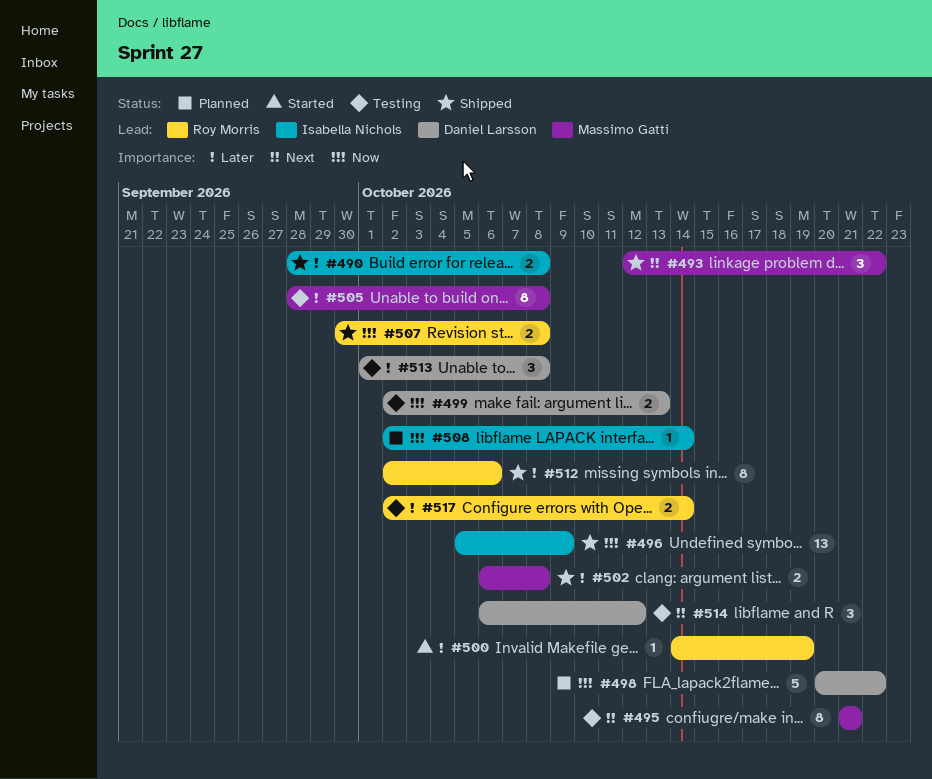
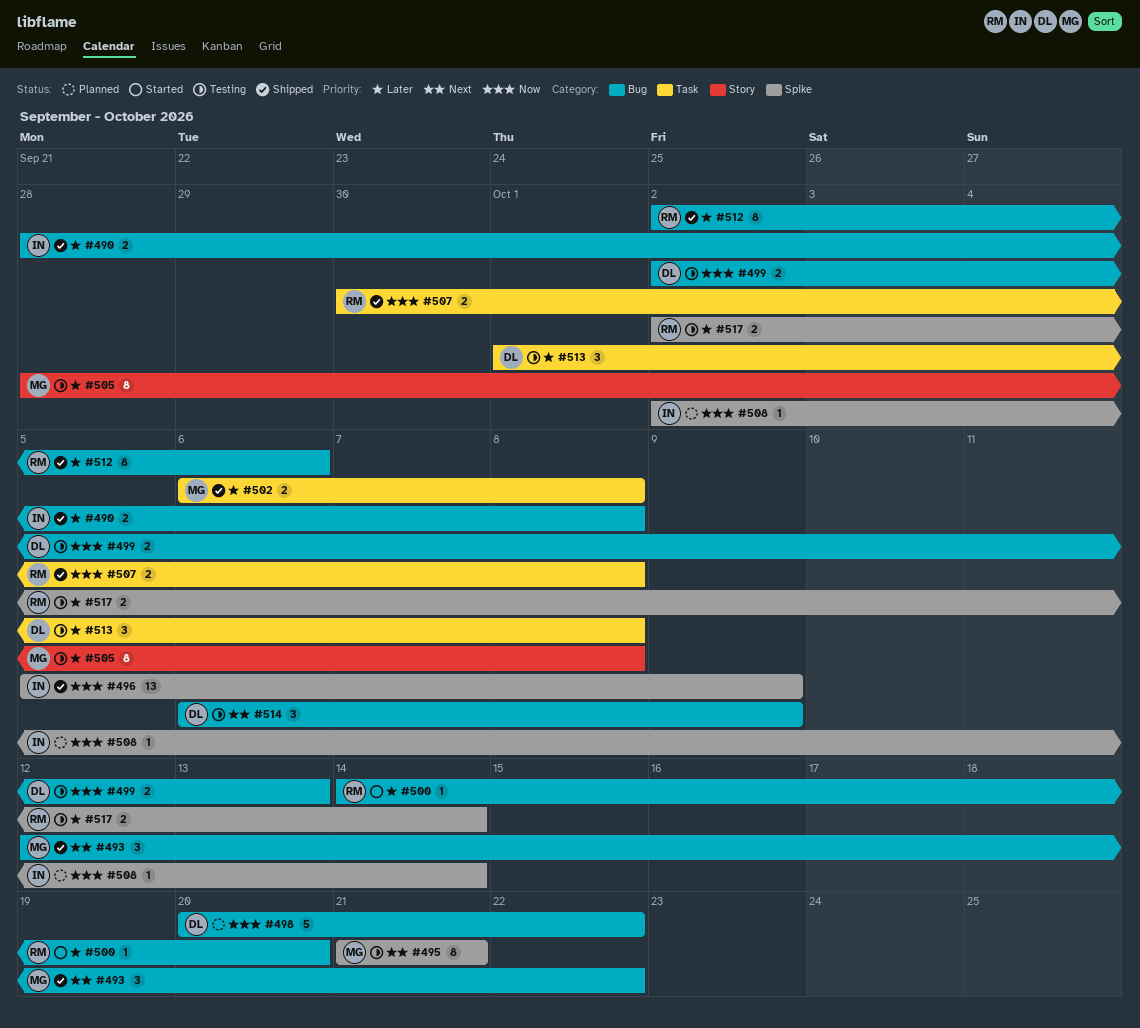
#500, due: Oct 19 -> Oct 20
#514, due: Oct 12 -> Oct 9

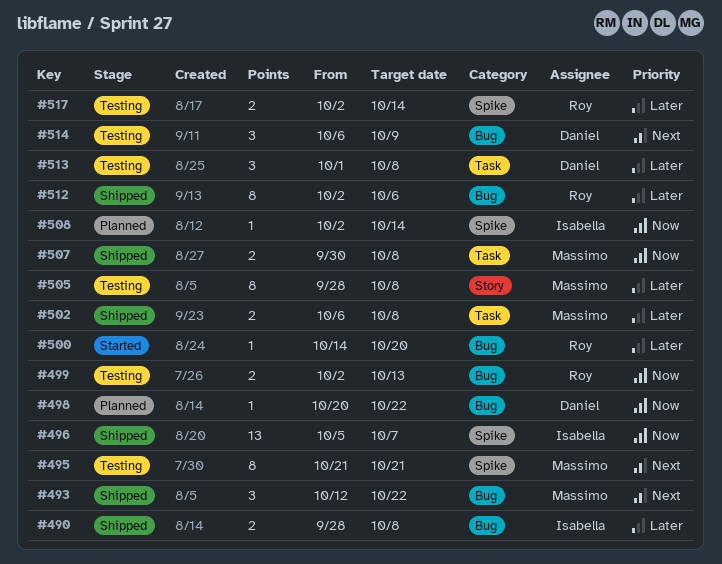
#496, due: Oct 9 -> Oct 7
#498, estimate: 5 -> 1
#499, owner: Daniel -> Roy
#507, owner: Roy -> Massimo

